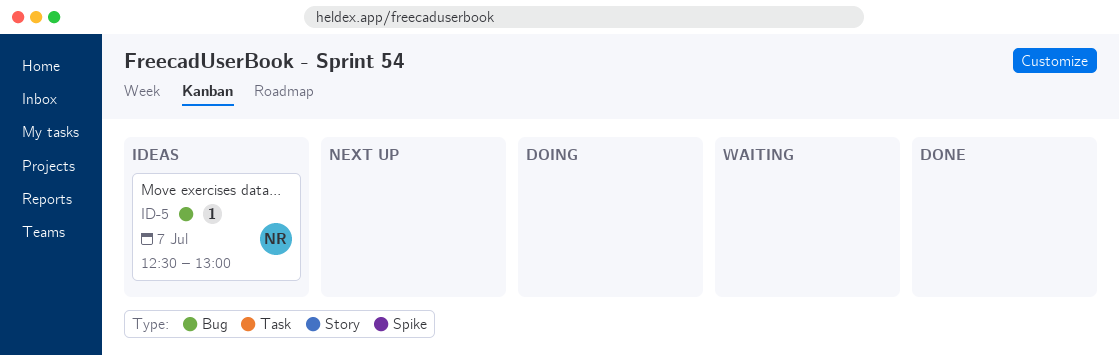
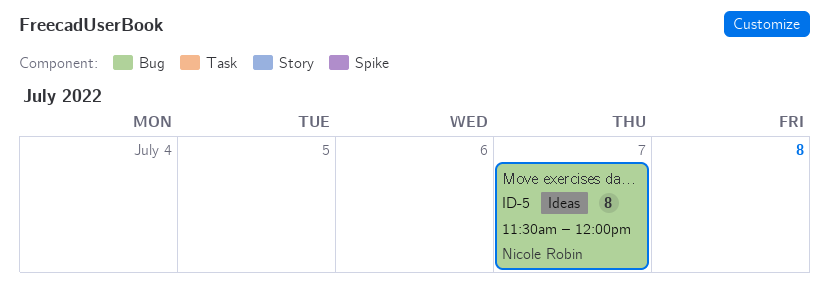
ID-5, estimate: 1 -> 8
ID-5, begins: 12:30 -> 11:30
ID-5, ends: 13:00 -> 12:00

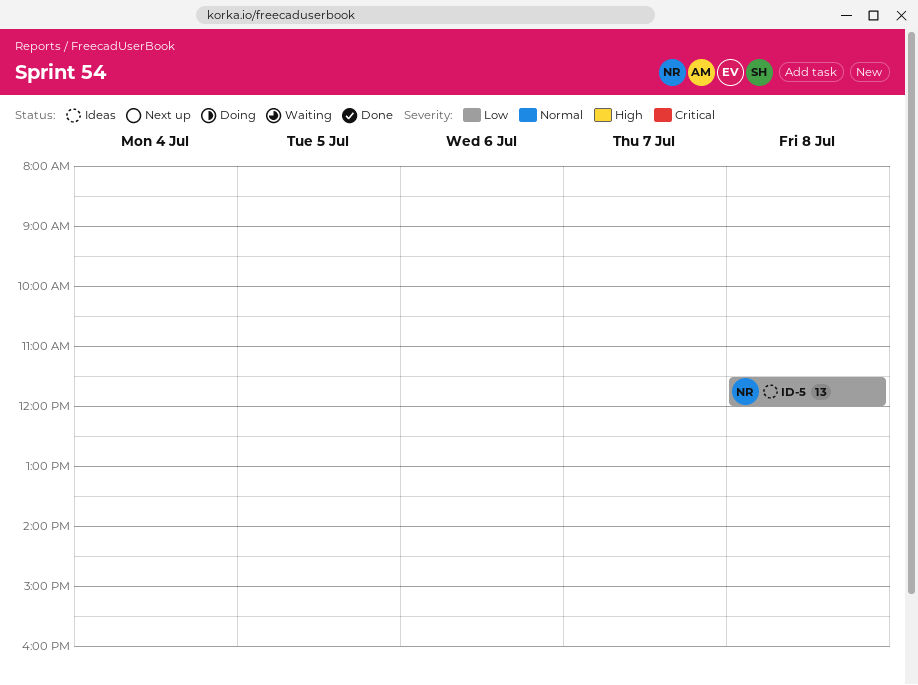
ID-5, estimate: 8 -> 13
ID-5, day: Jul 7 -> Jul 8

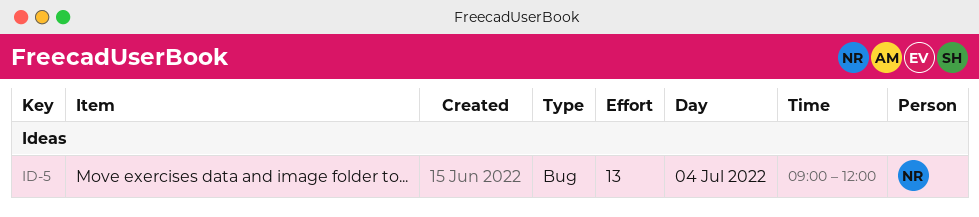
ID-5, day: Jul 8 -> Jul 4
ID-5, begins: 11:30 -> 09:00

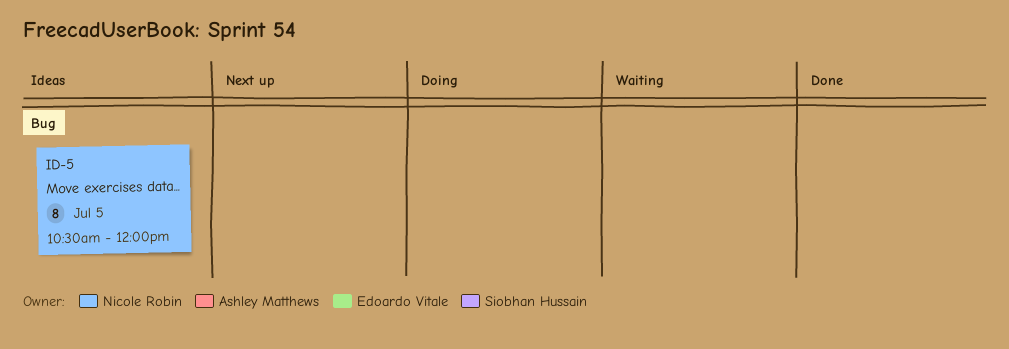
ID-5, estimate: 13 -> 8
ID-5, day: Jul 4 -> Jul 5
ID-5, begins: 09:00 -> 10:30

